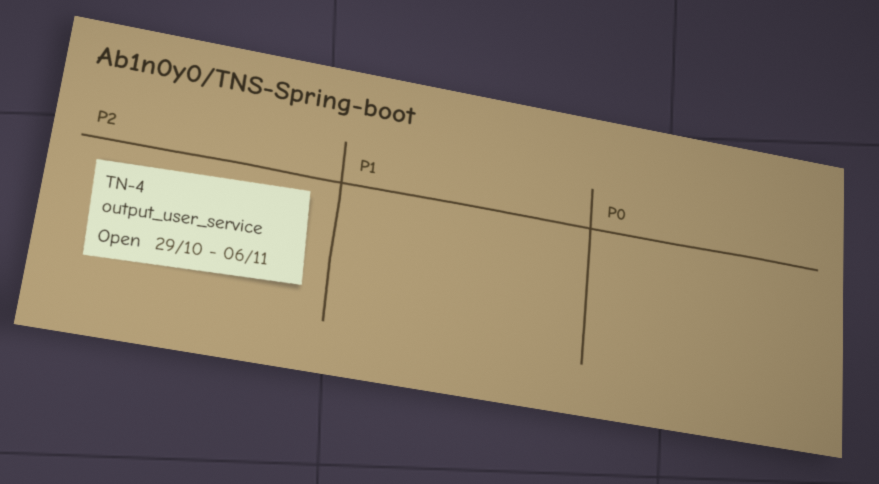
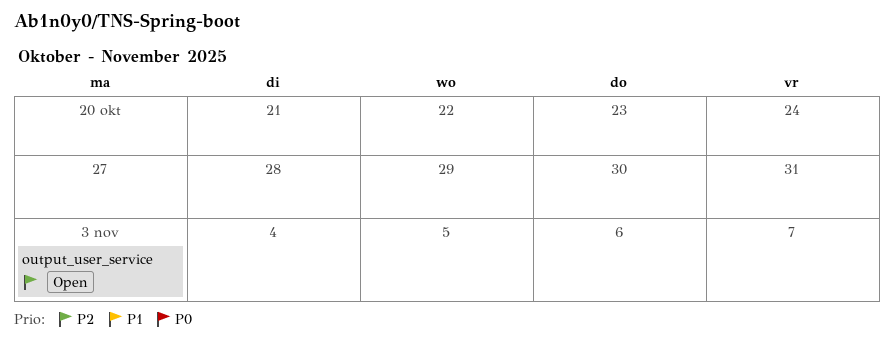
output_user_service, due: Nov 6 -> Nov 3

